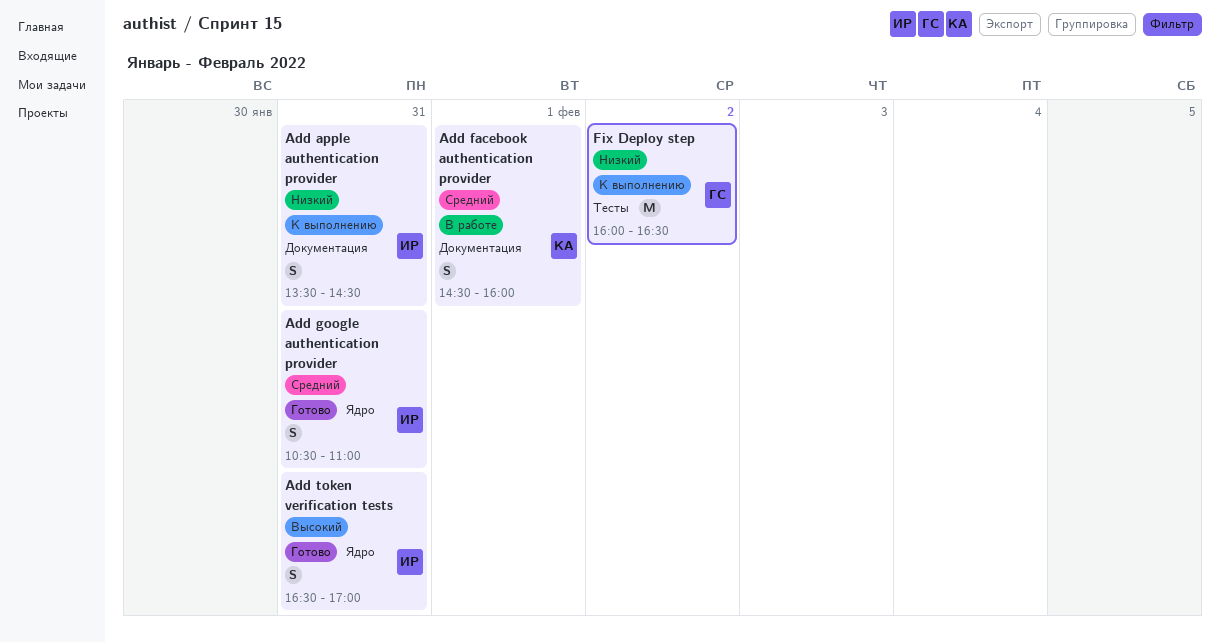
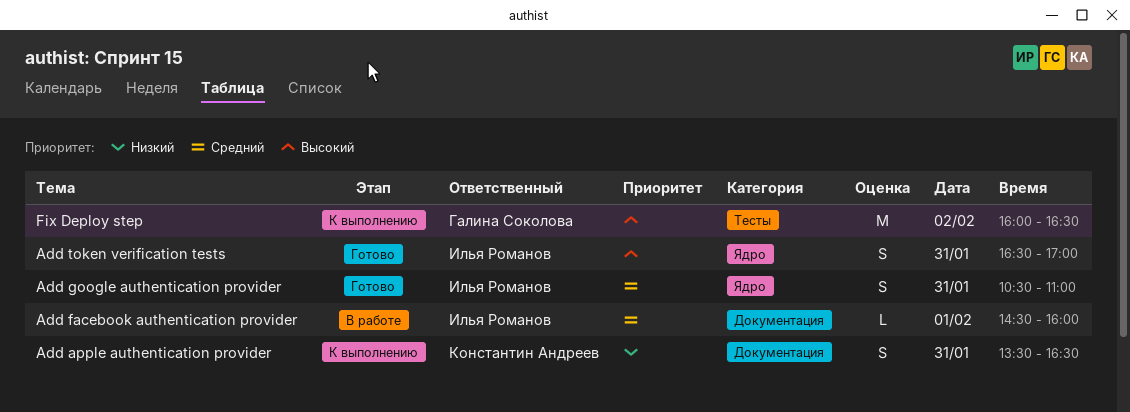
Add apple authentication provider, owner: Илья Романов -> Константин Андреев
Add apple authentication provider, ends: 14:30 -> 16:30
Add facebook authentication provider, owner: Константин Андреев -> Илья Романов
Add facebook authentication provider, estimate: S -> L
Fix Deploy step, priority: Низкий -> Высокий

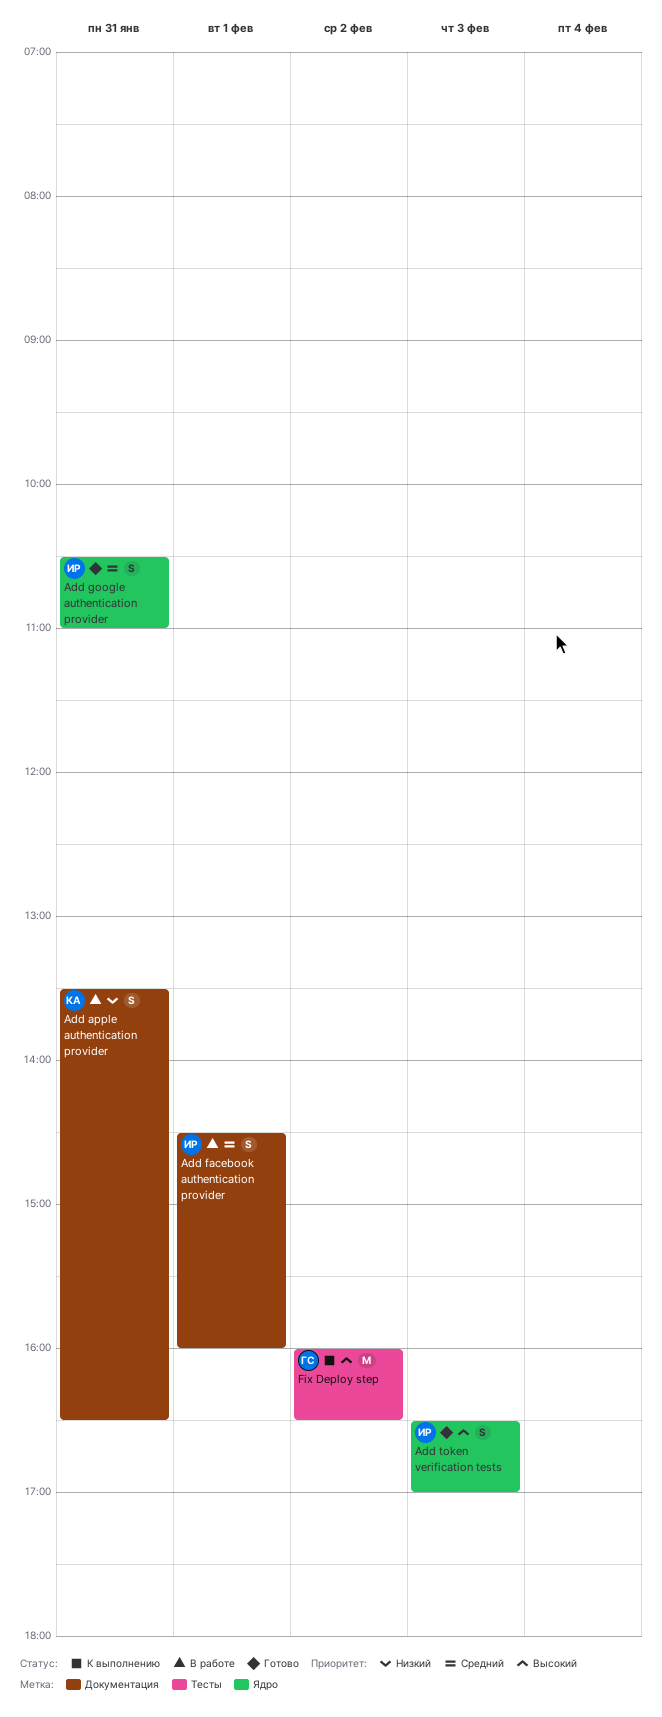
Add apple authentication provider, status: К выполнению -> В работе
Add facebook authentication provider, estimate: L -> S
Add token verification tests, day: Jan 31 -> Feb 3

